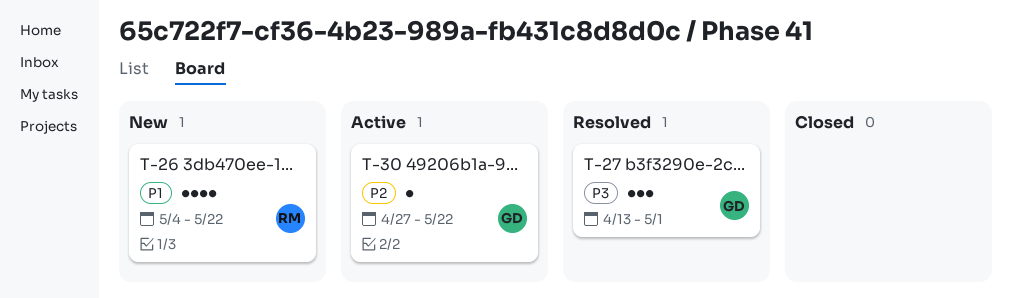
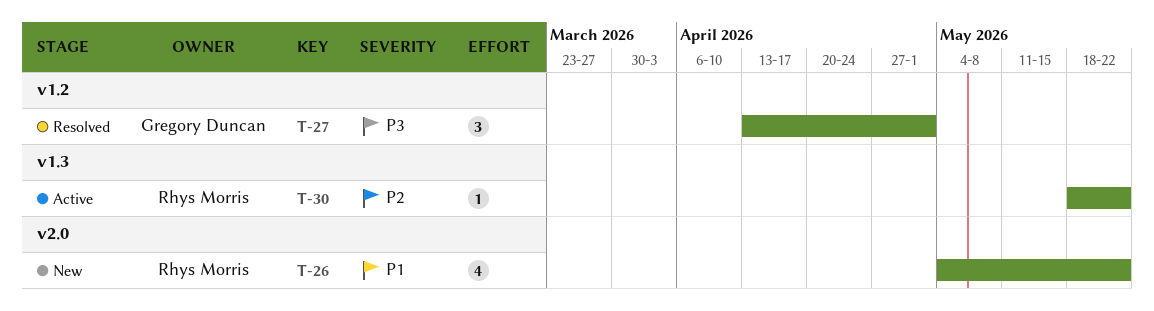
T-30, owner: Gregory Duncan -> Rhys Morris
T-30, start: Apr 27 -> May 18

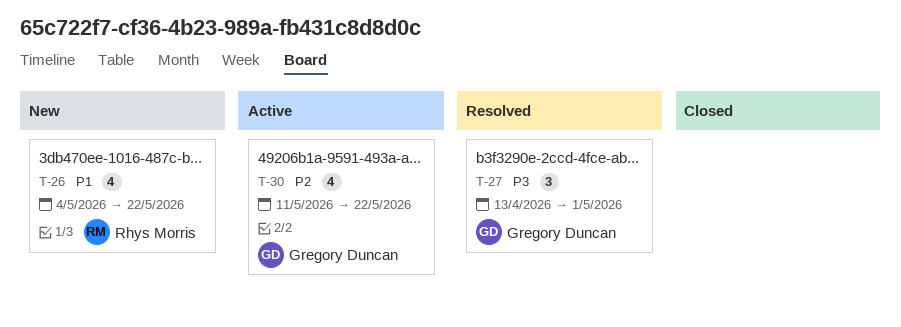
T-30, owner: Rhys Morris -> Gregory Duncan
T-30, estimate: 1 -> 4
T-30, start: May 18 -> May 11

